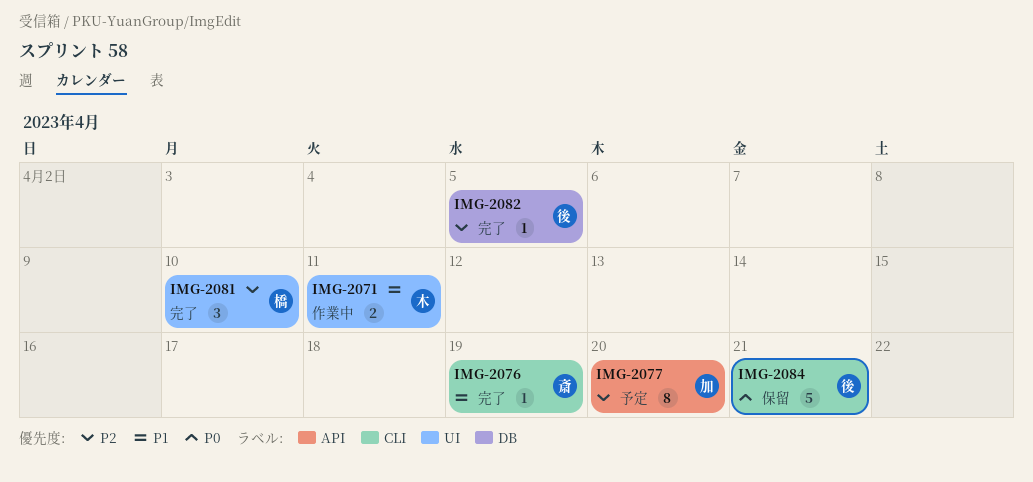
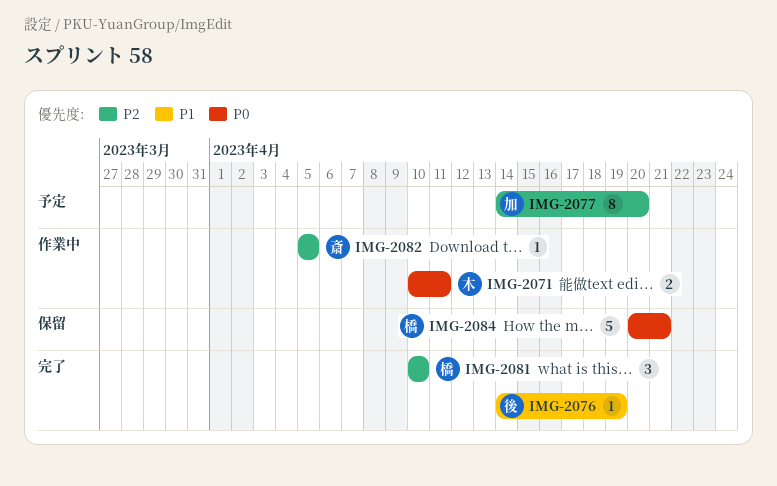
IMG-2071, priority: P1 -> P0
IMG-2076, owner: 斎 -> 後
IMG-2082, status: 完了 -> 作業中
IMG-2082, owner: 後 -> 斎
IMG-2084, owner: 後 -> 橋

